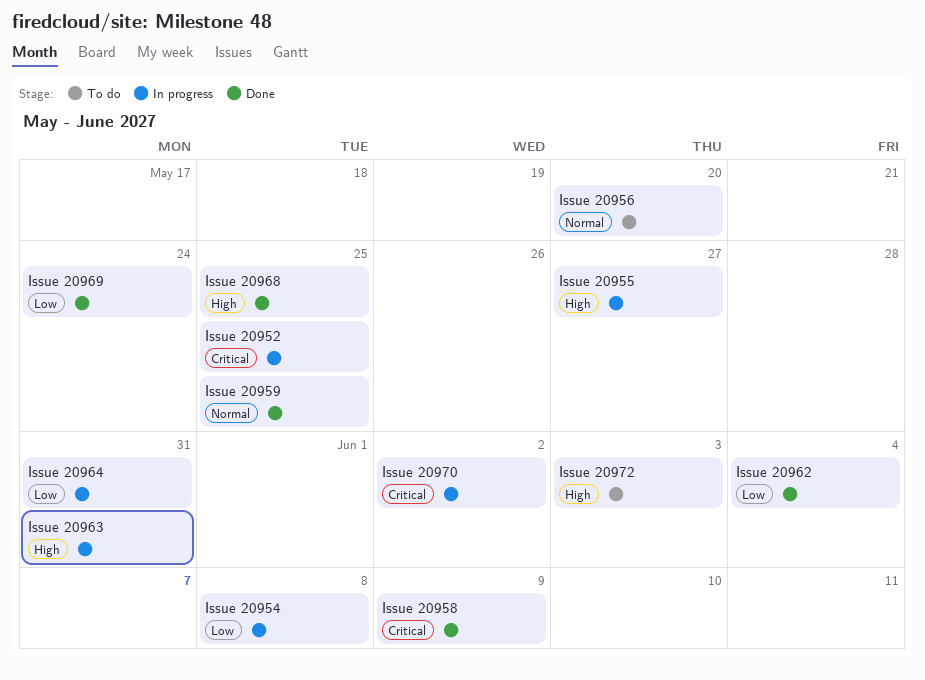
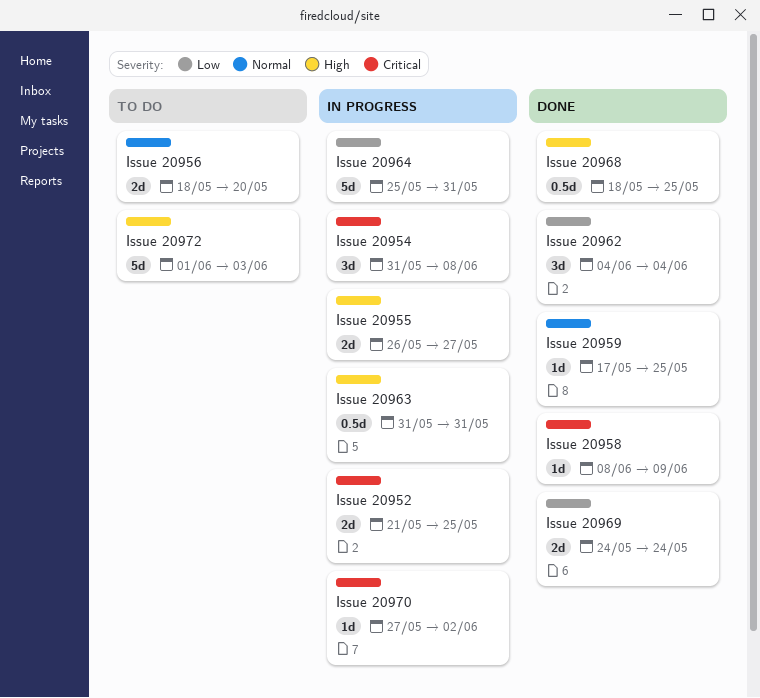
Issue 20954, priority: Low -> Critical

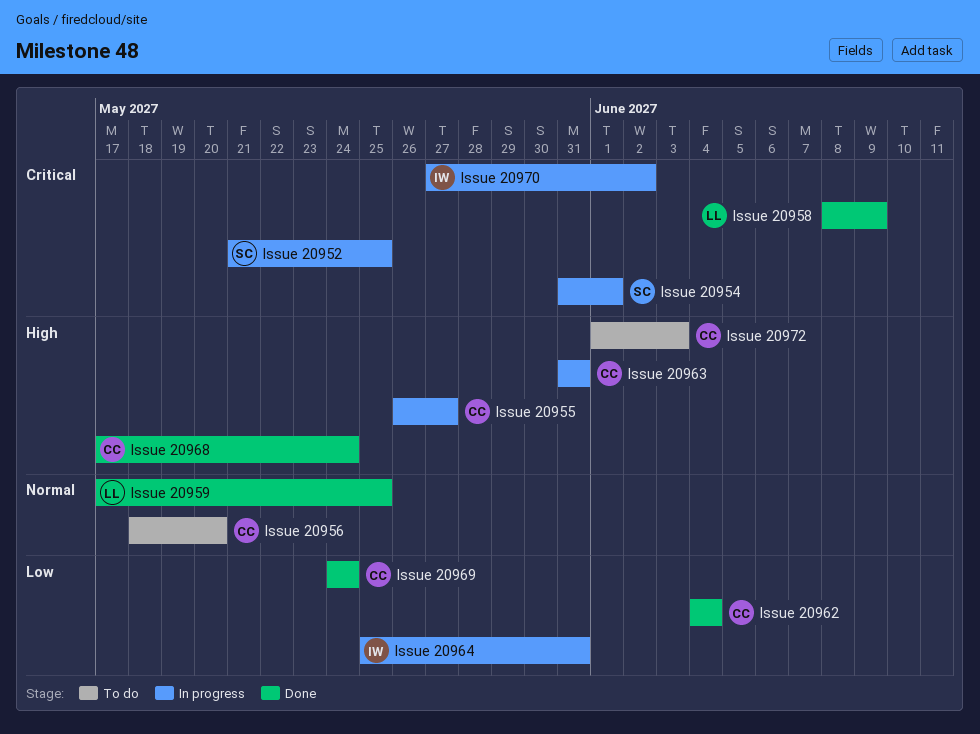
Issue 20954, due: Jun 8 -> Jun 1
Issue 20968, start: May 18 -> May 17
Issue 20968, due: May 25 -> May 24

